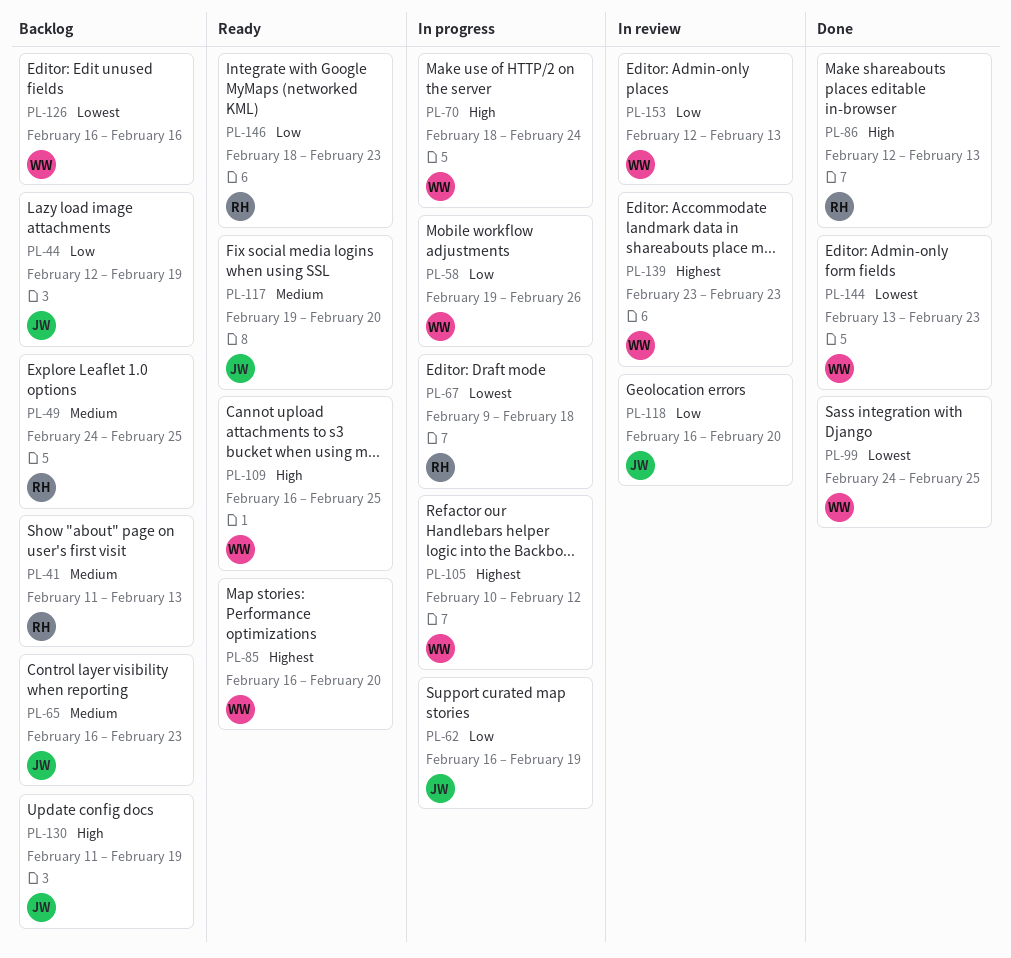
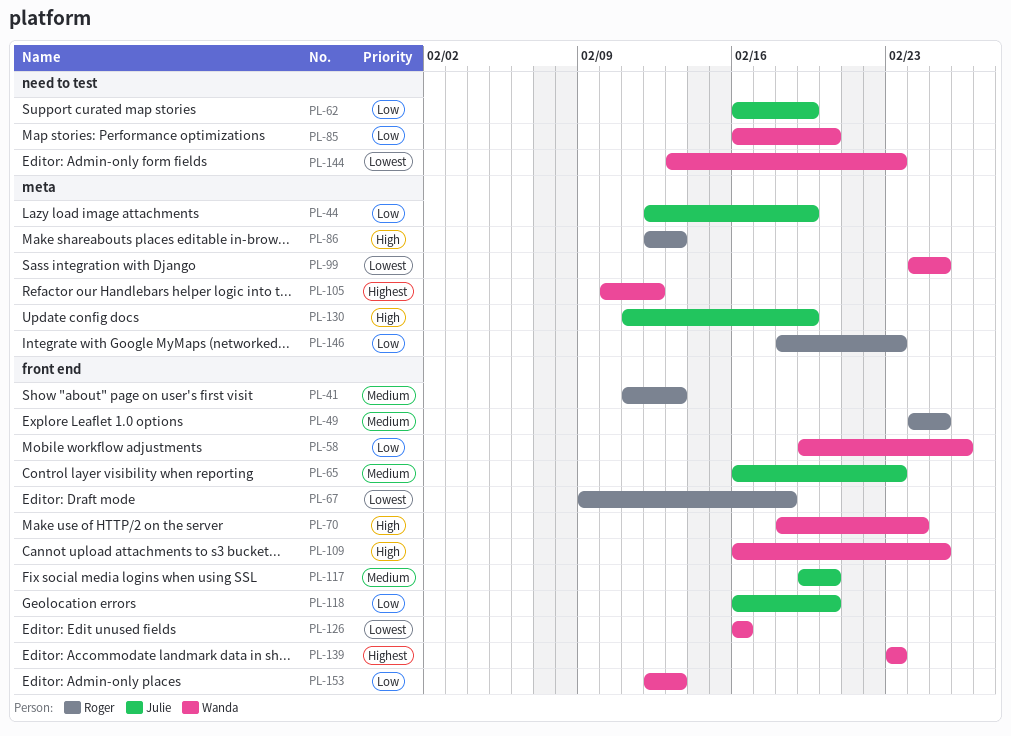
PL-85, priority: Highest -> Low

